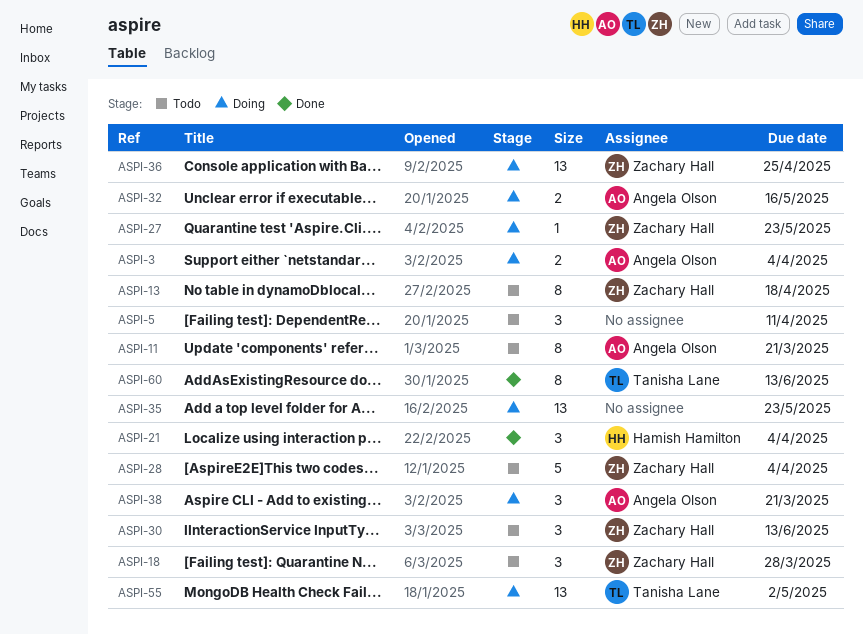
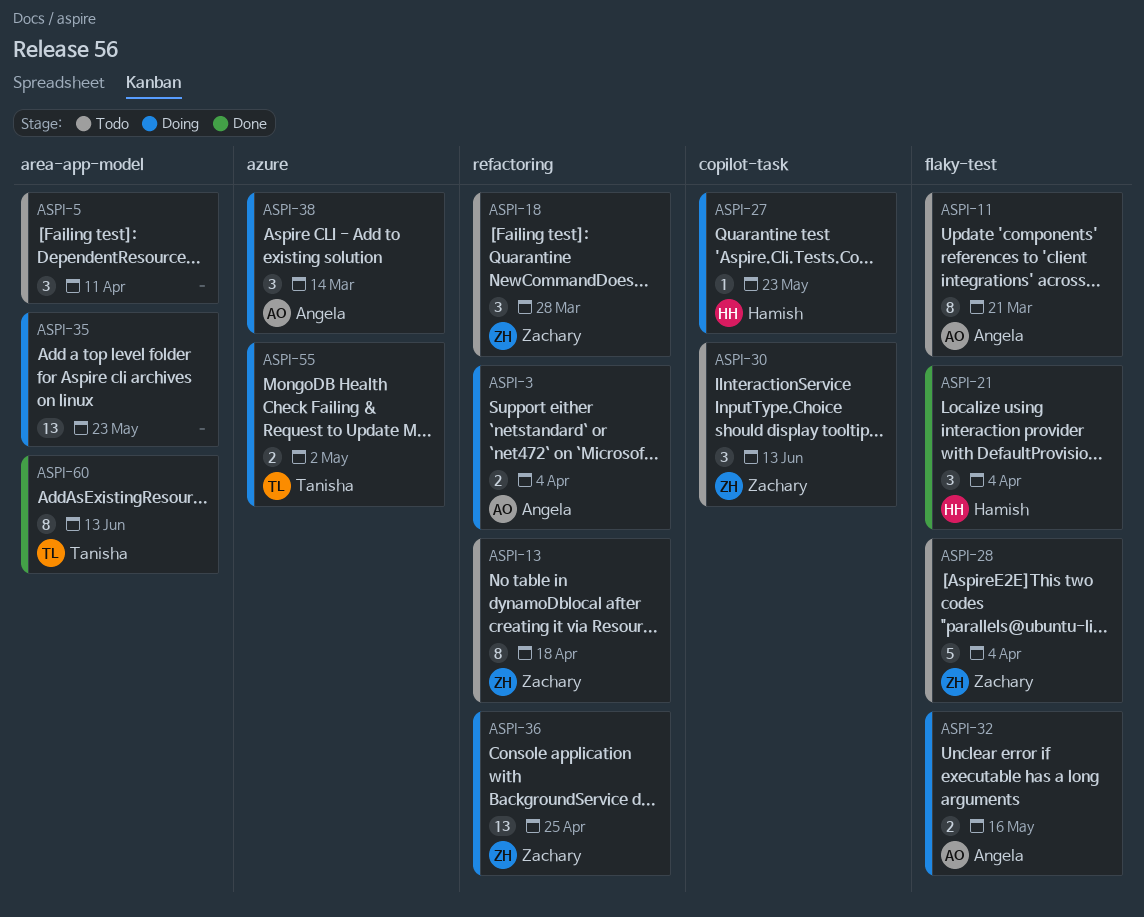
ASPI-27, owner: Zachary Hall -> Hamish Hamilton
ASPI-38, due: Mar 21 -> Mar 14
ASPI-55, estimate: 13 -> 2

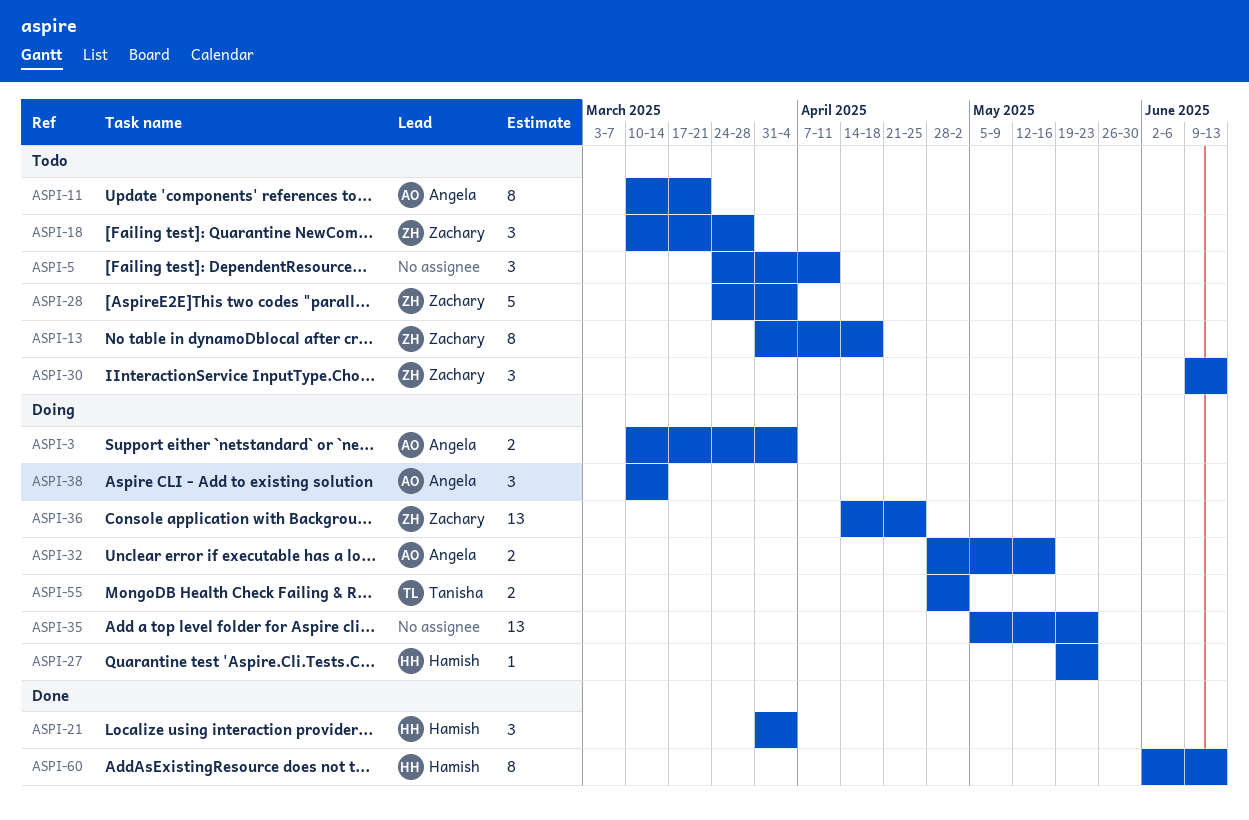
ASPI-60, owner: Tanisha -> Hamish

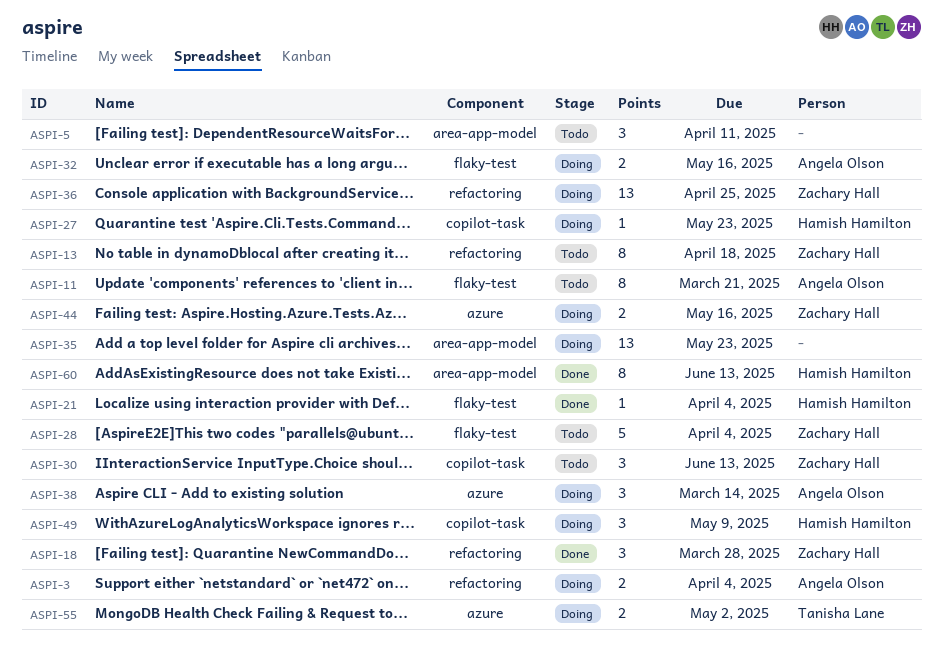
ASPI-18, status: Todo -> Done
ASPI-21, estimate: 3 -> 1
ASPI-44: none -> present
ASPI-49: none -> present

